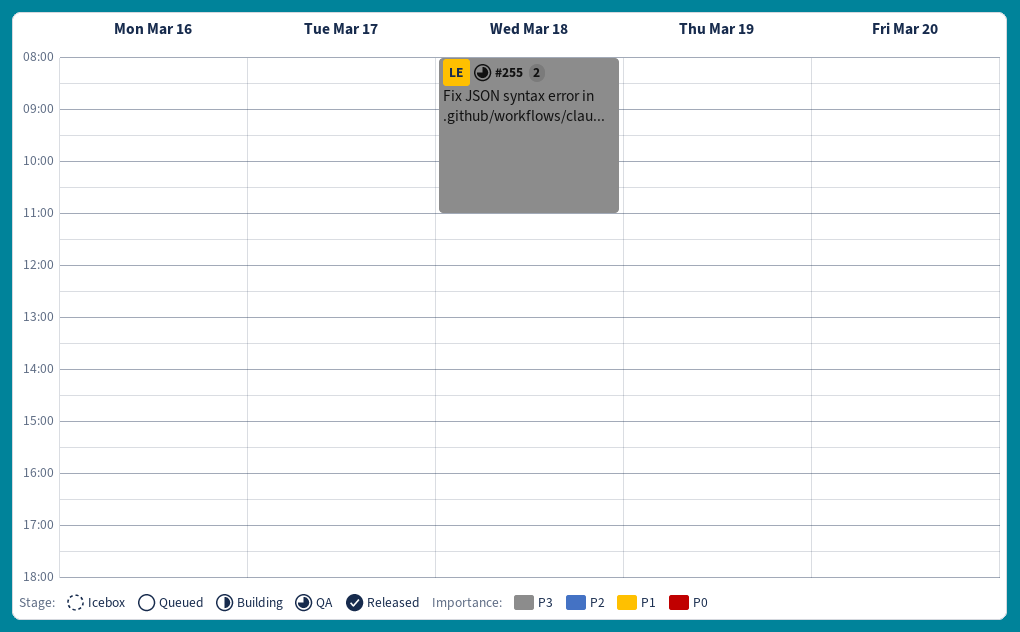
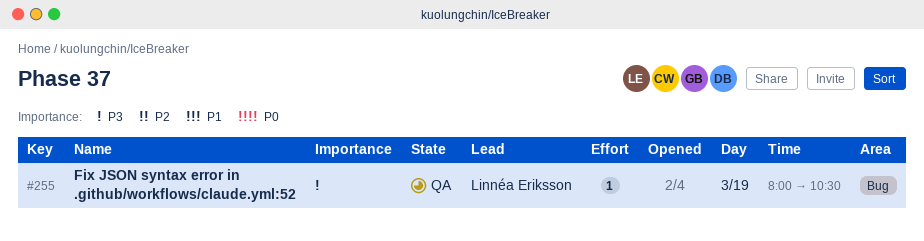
#255, estimate: 2 -> 1
#255, day: Mar 18 -> Mar 19
#255, ends: 11:00 -> 10:30

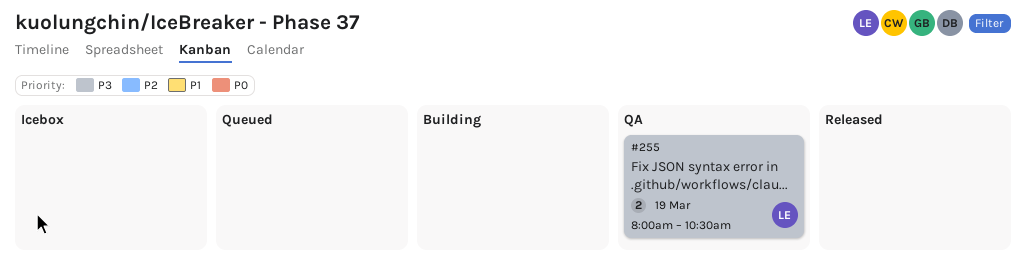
#255, estimate: 1 -> 2

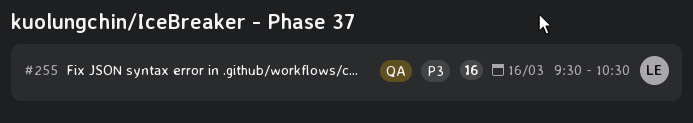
#255, estimate: 2 -> 16
#255, day: Mar 19 -> Mar 16
#255, begins: 08:00 -> 09:30

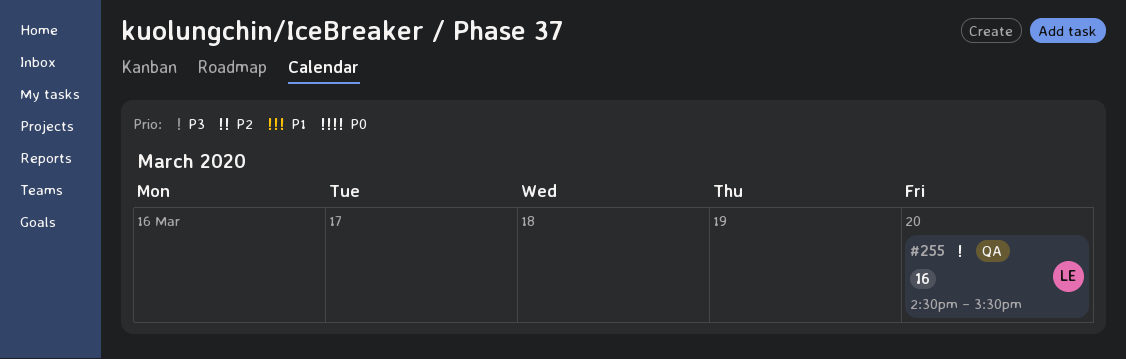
#255, day: Mar 16 -> Mar 20
#255, begins: 09:30 -> 14:30
#255, ends: 10:30 -> 15:30

